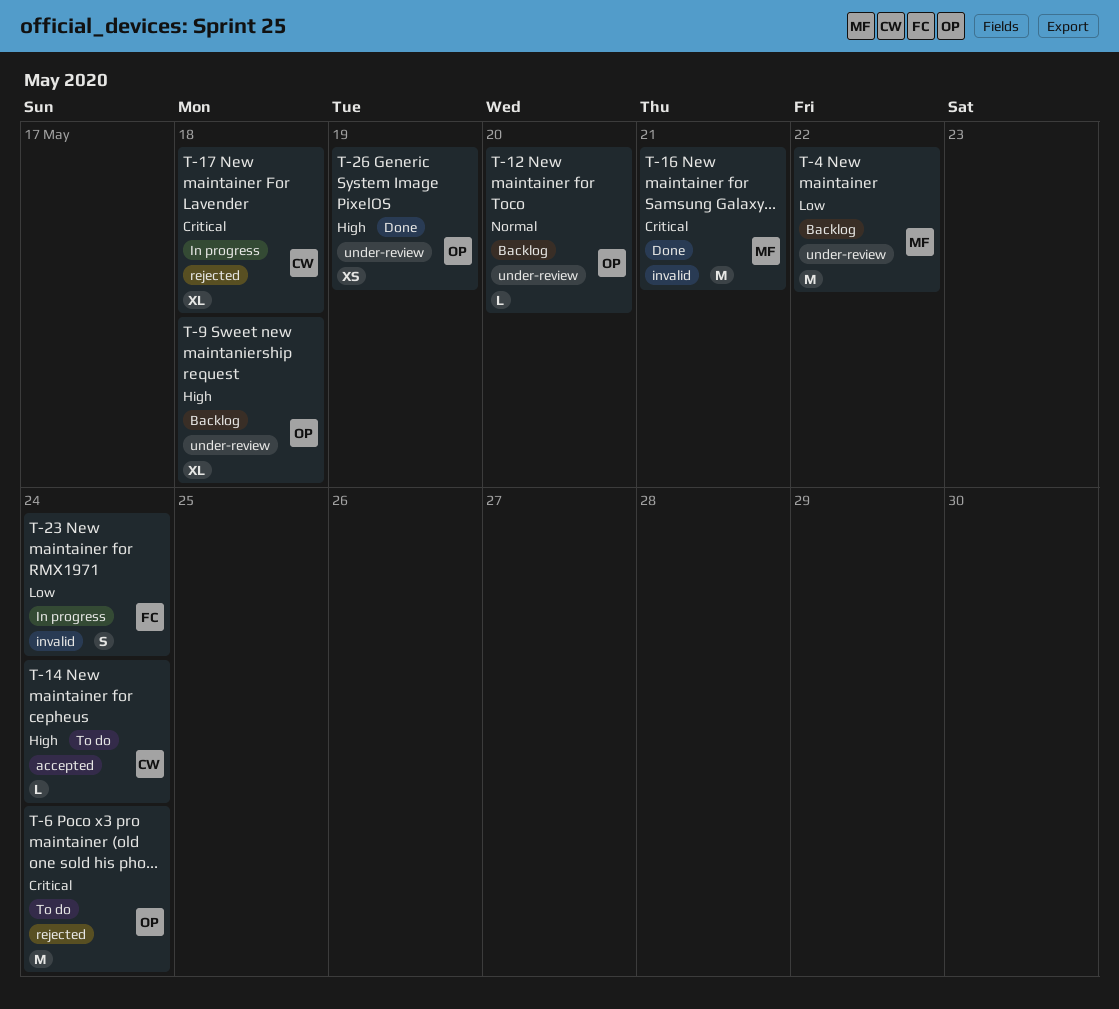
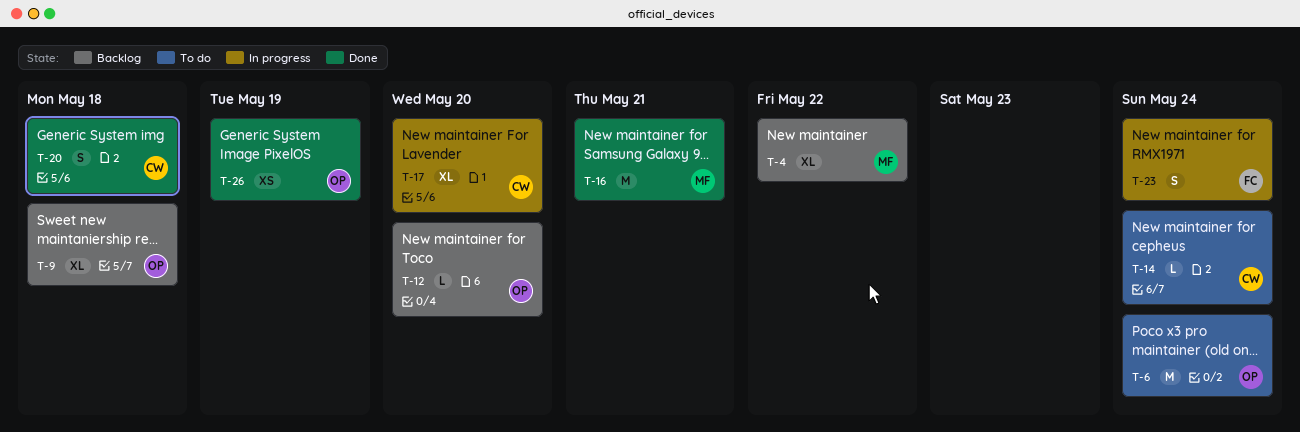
T-4, estimate: M -> XL
T-17, due: May 18 -> May 20
T-20: none -> present

